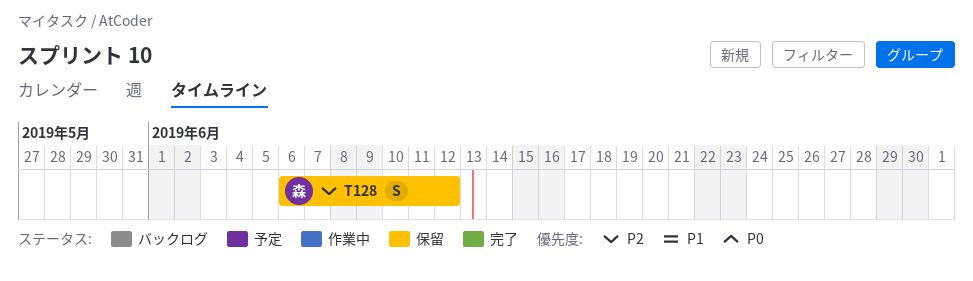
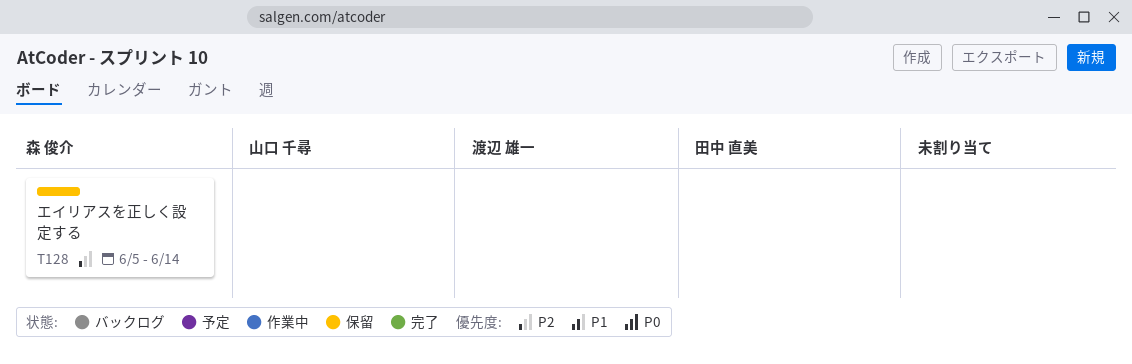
T128, start: Jun 6 -> Jun 5
T128, due: Jun 12 -> Jun 14

